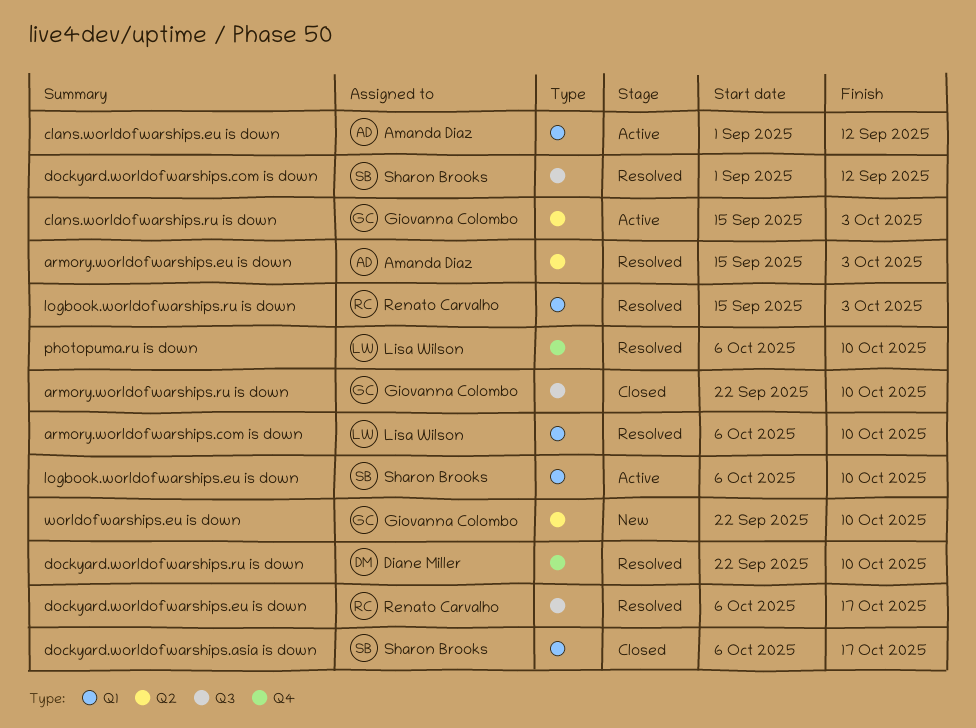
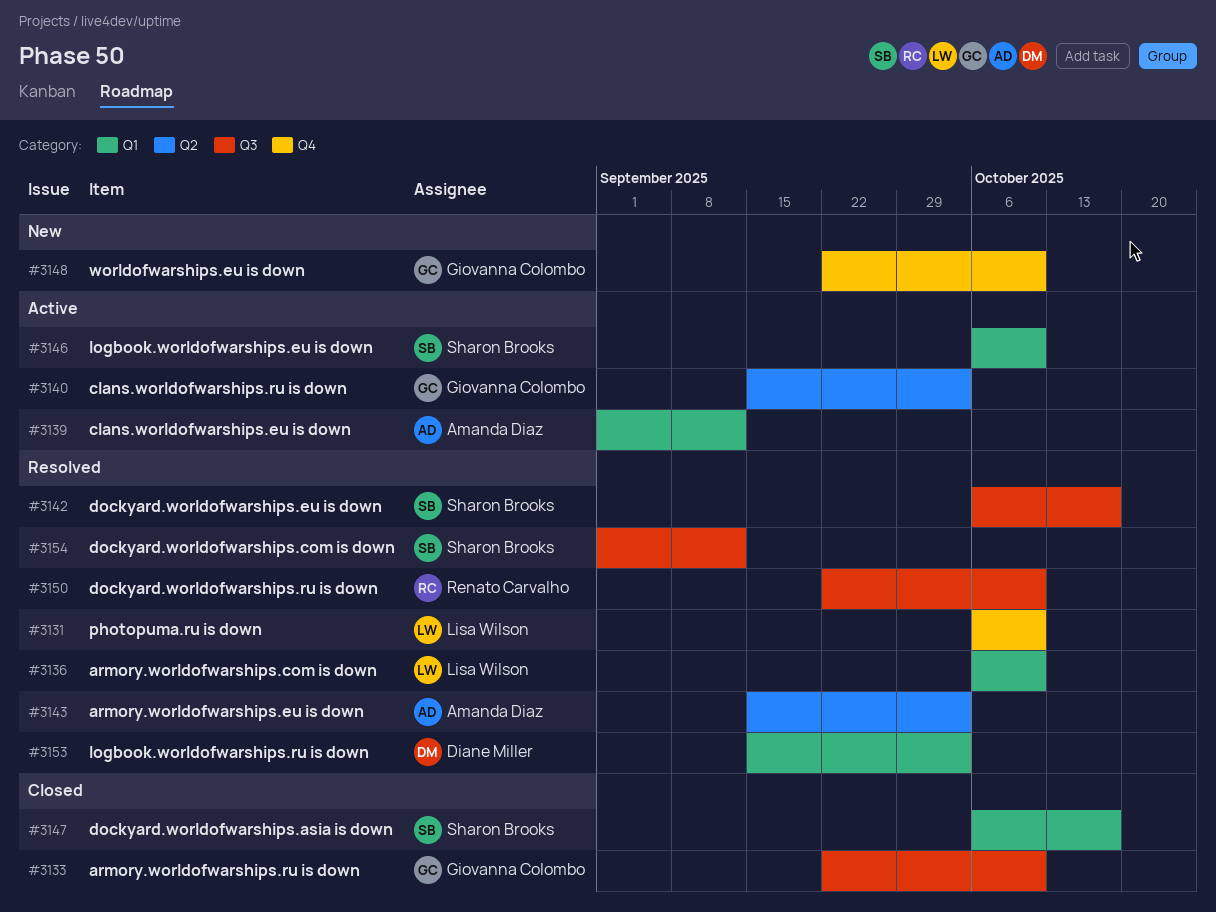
dockyard.worldofwarships.eu is down, owner: Renato Carvalho -> Sharon Brooks
dockyard.worldofwarships.ru is down, owner: Diane Miller -> Renato Carvalho
dockyard.worldofwarships.ru is down, label: Q4 -> Q3
logbook.worldofwarships.ru is down, owner: Renato Carvalho -> Diane Miller
worldofwarships.eu is down, label: Q2 -> Q4

